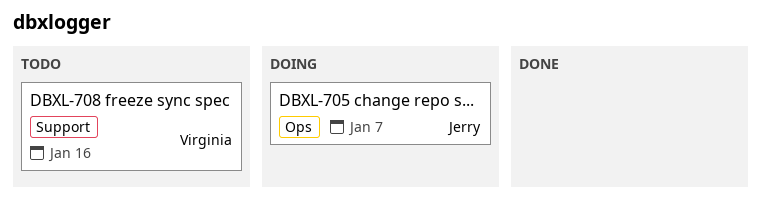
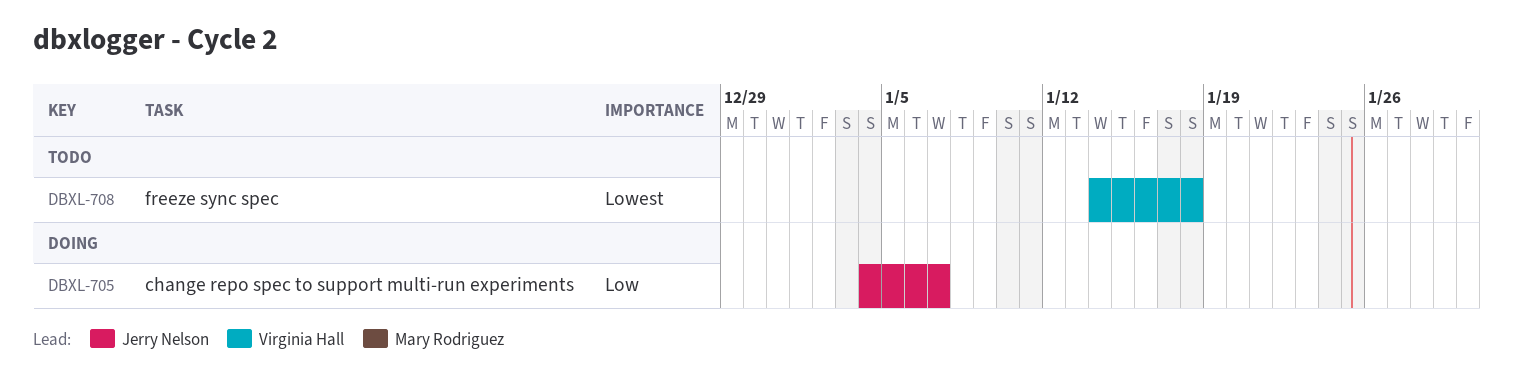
DBXL-708, due: Jan 16 -> Jan 18

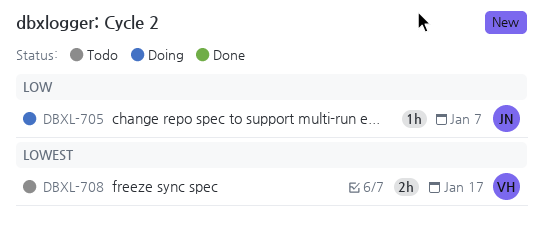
DBXL-708, due: Jan 18 -> Jan 17

